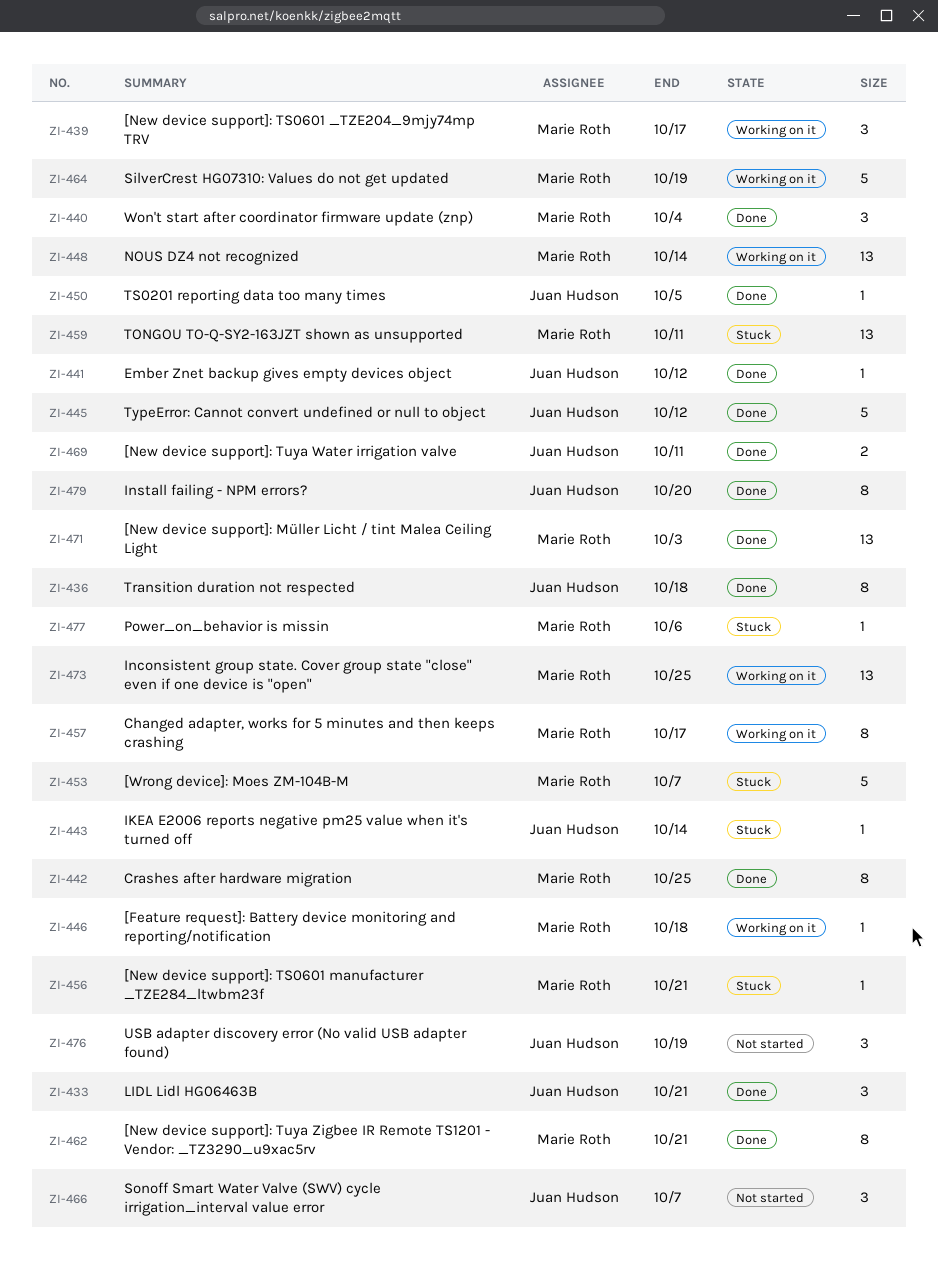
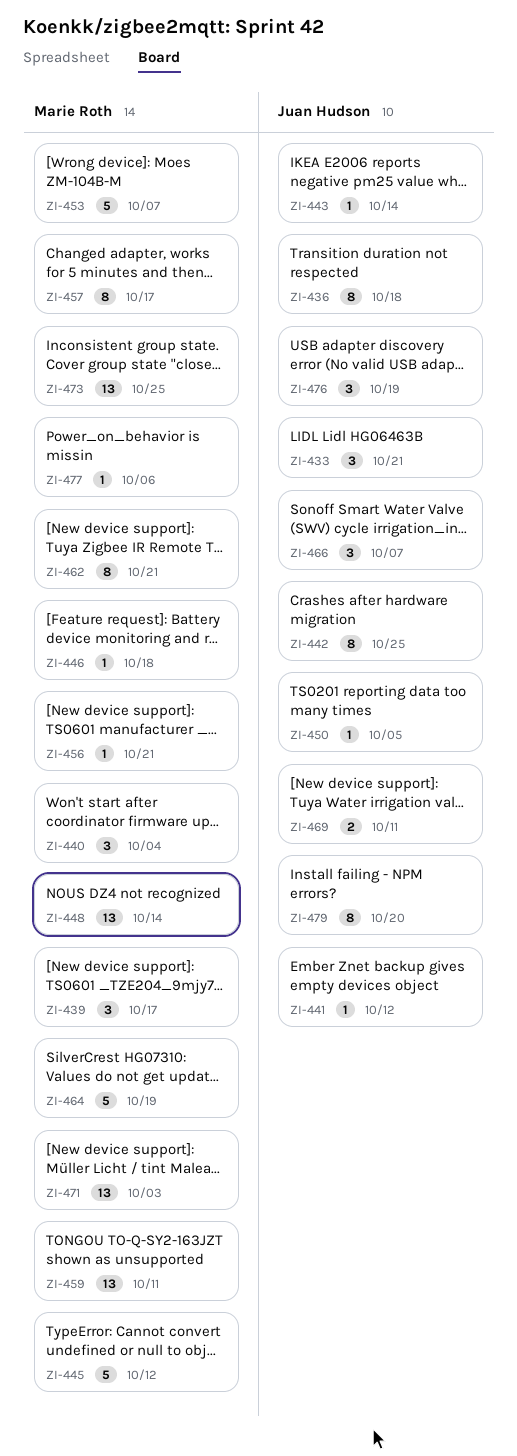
ZI-442, owner: Marie Roth -> Juan Hudson
ZI-445, owner: Juan Hudson -> Marie Roth

